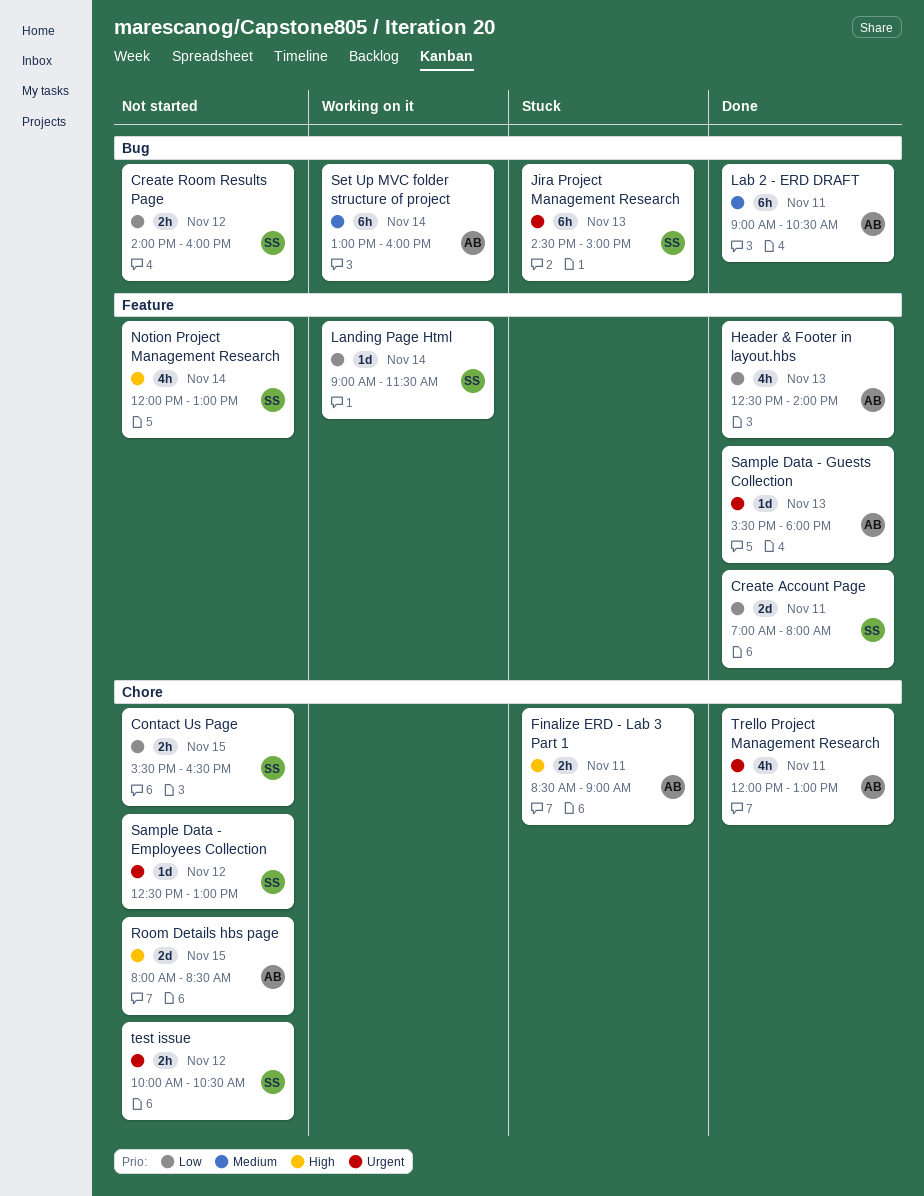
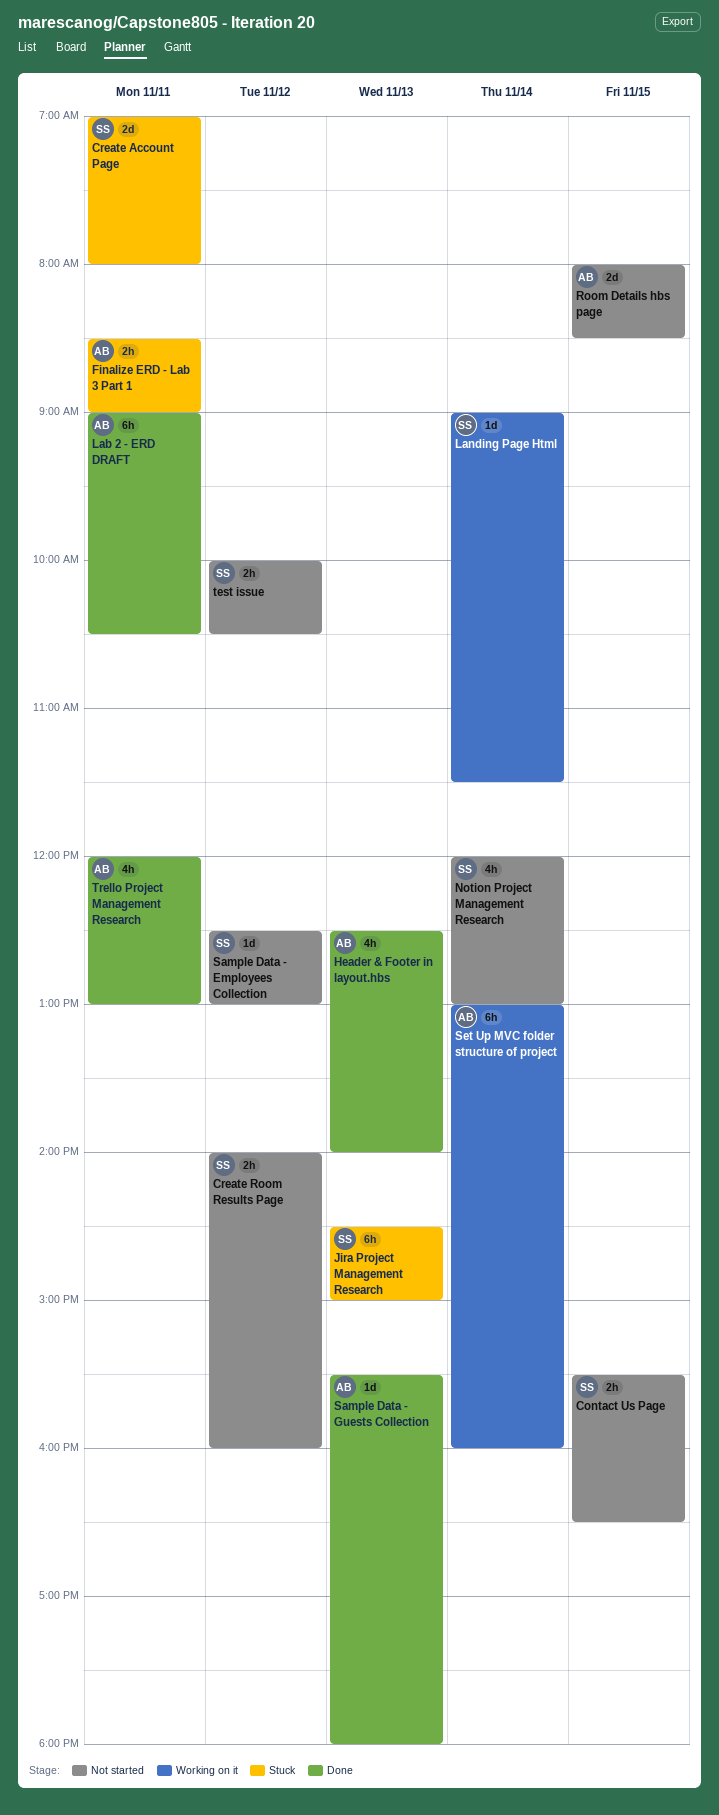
Create Account Page, status: Done -> Stuck

